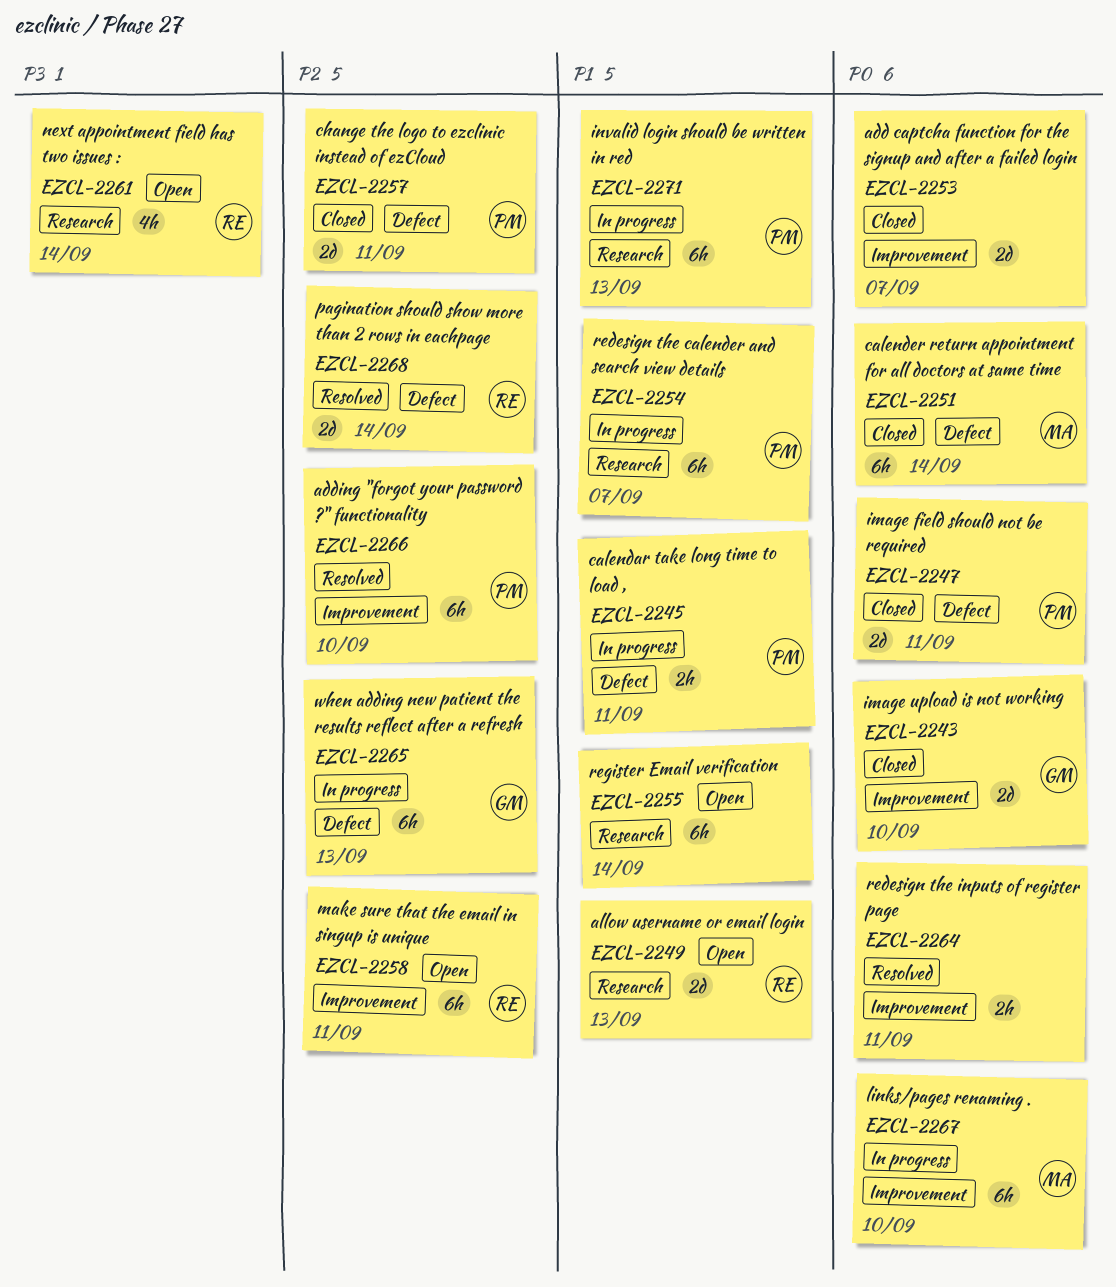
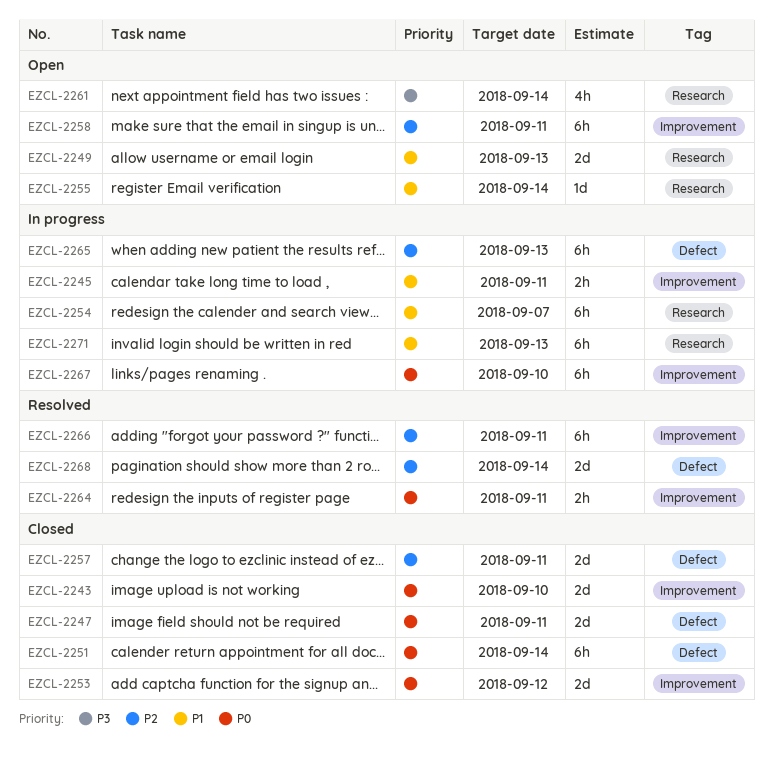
EZCL-2245, label: Defect -> Improvement
EZCL-2253, due: Sep 7 -> Sep 12
EZCL-2255, estimate: 6h -> 1d
EZCL-2266, due: Sep 10 -> Sep 11

